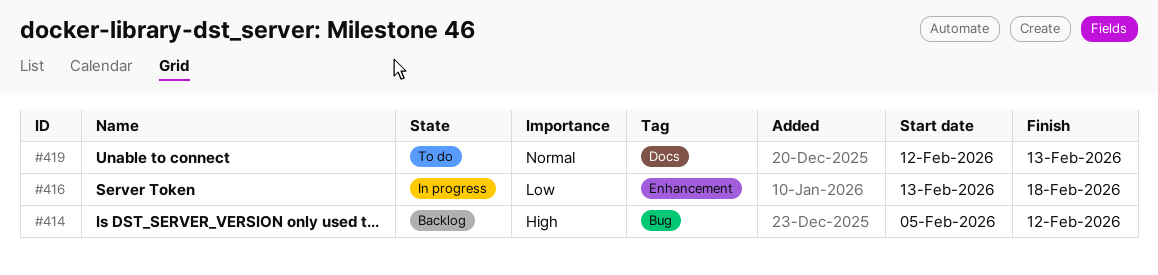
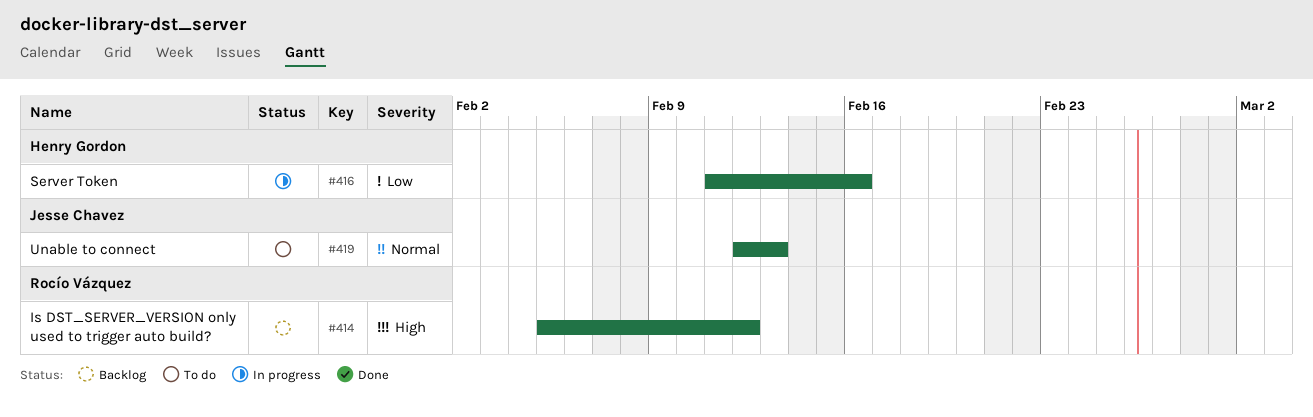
#416, start: Feb 13 -> Feb 11
#416, due: Feb 18 -> Feb 16

